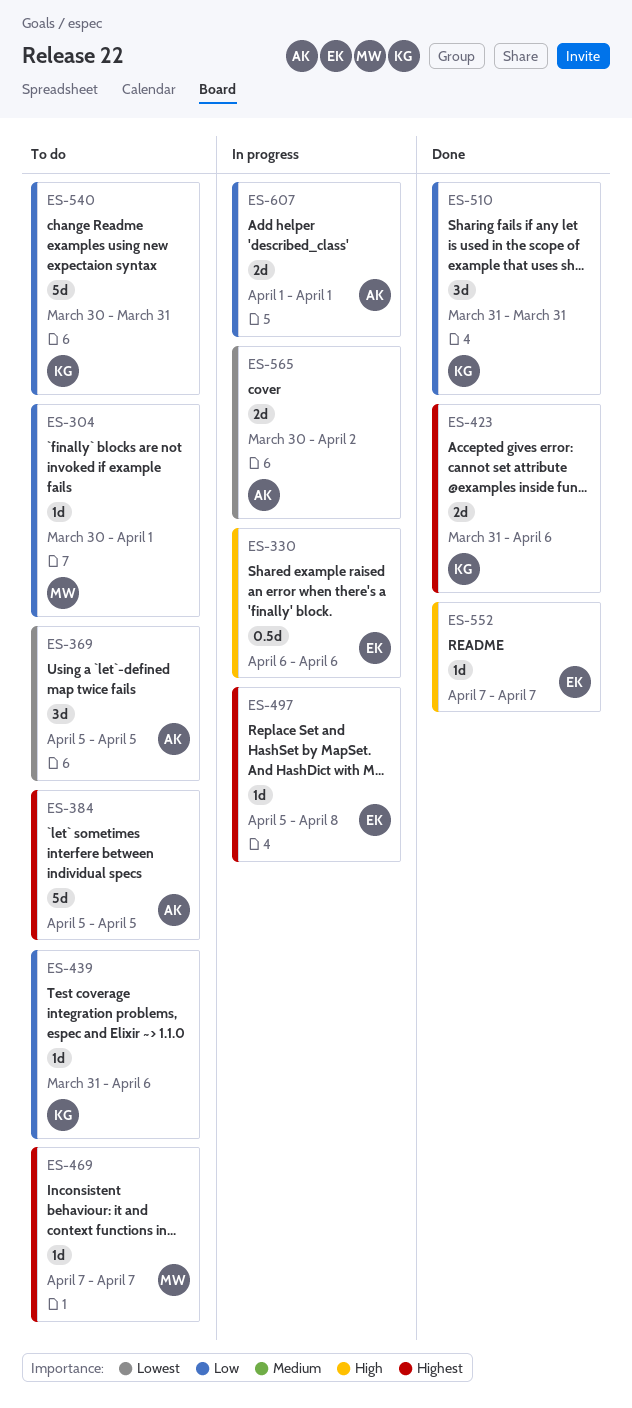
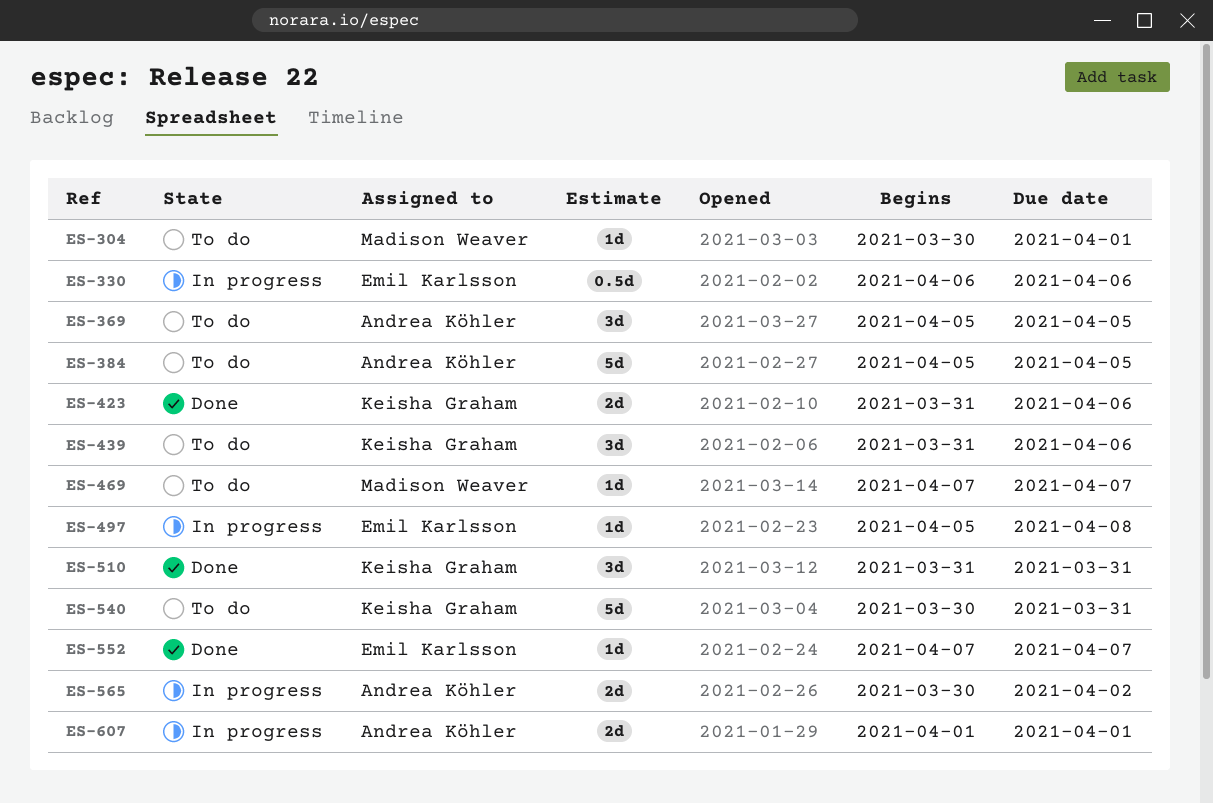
ES-439, estimate: 1d -> 3d

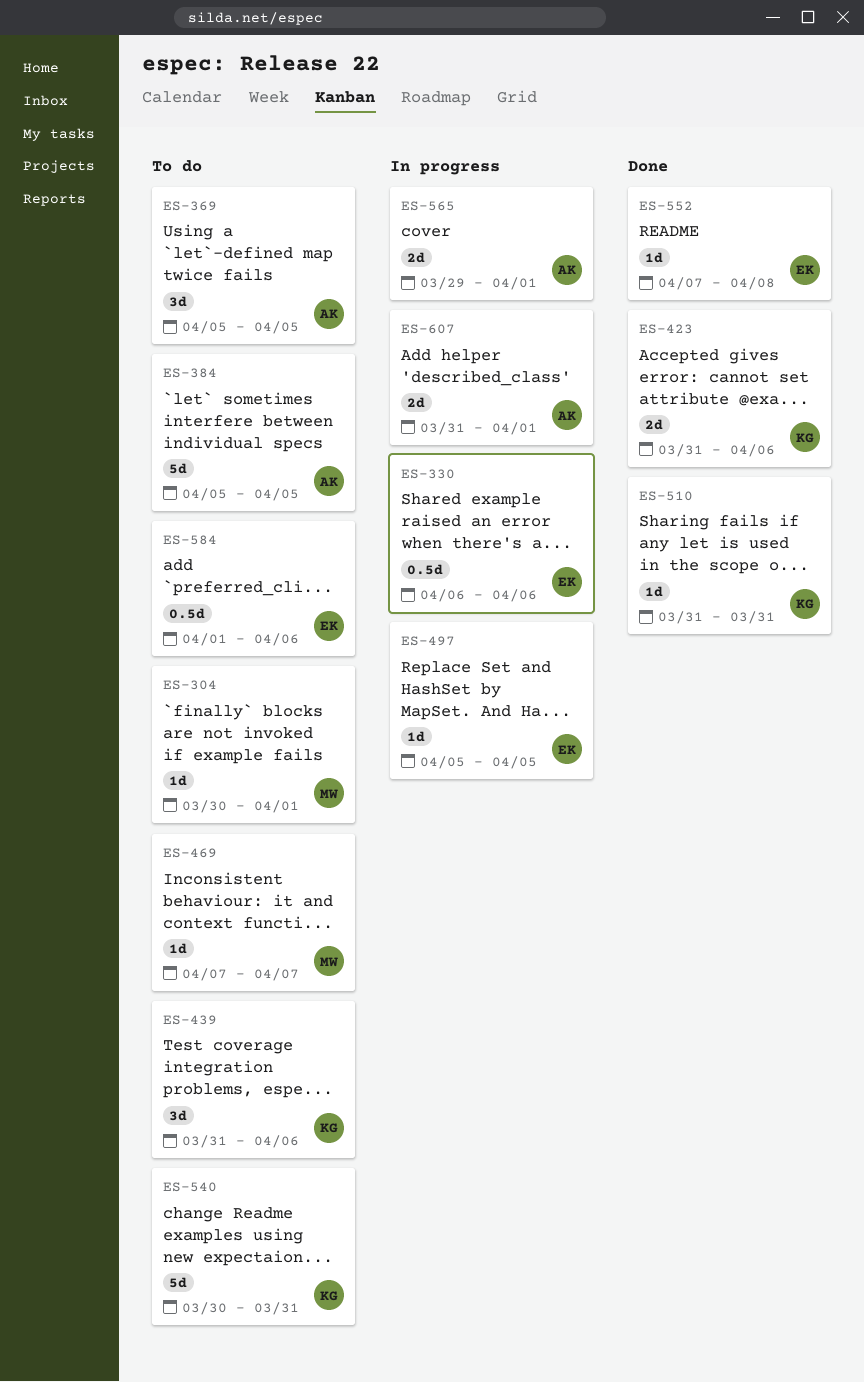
ES-497, due: Apr 8 -> Apr 5
ES-510, estimate: 3d -> 1d
ES-552, due: Apr 7 -> Apr 8
ES-565, start: Mar 30 -> Mar 29
ES-565, due: Apr 2 -> Apr 1
ES-584: none -> present
ES-607, start: Apr 1 -> Mar 31

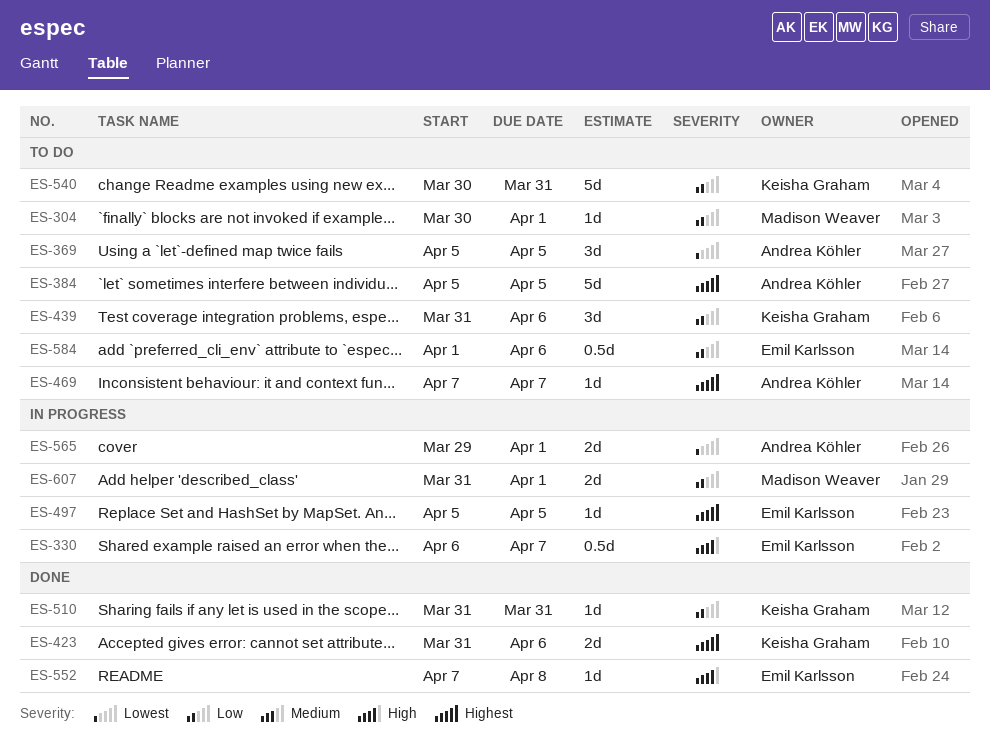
ES-330, due: Apr 6 -> Apr 7
ES-469, owner: Madison Weaver -> Andrea Köhler
ES-607, owner: Andrea Köhler -> Madison Weaver

